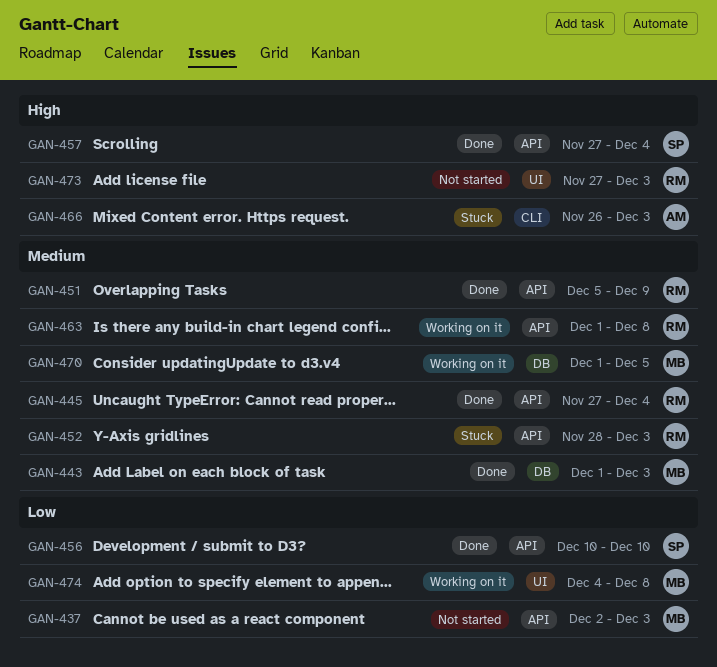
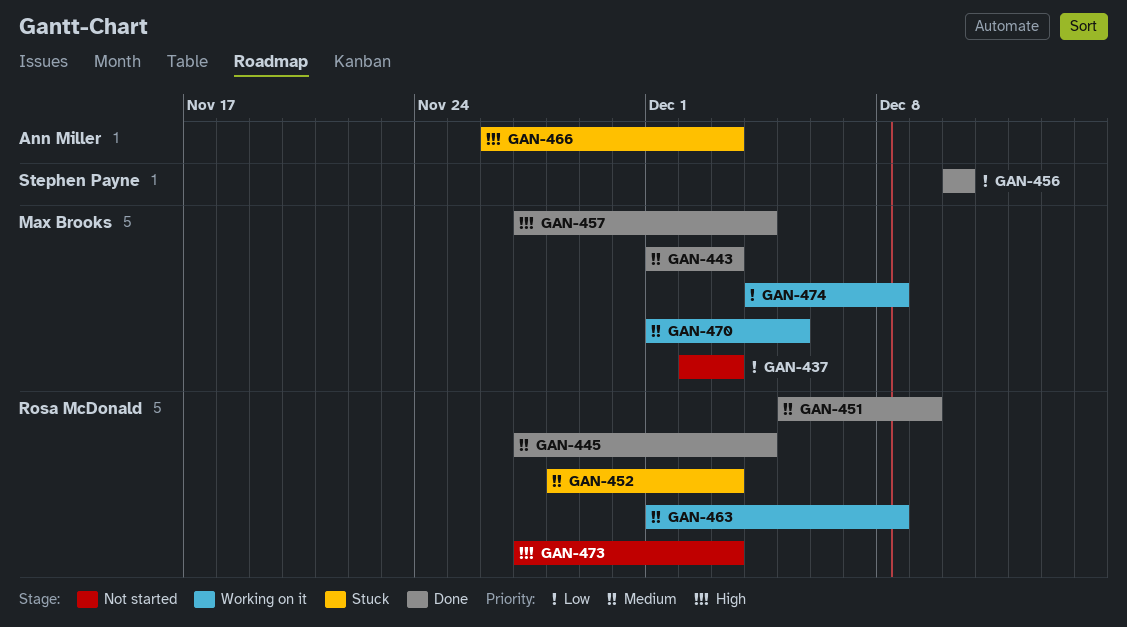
GAN-457, owner: Stephen Payne -> Max Brooks

